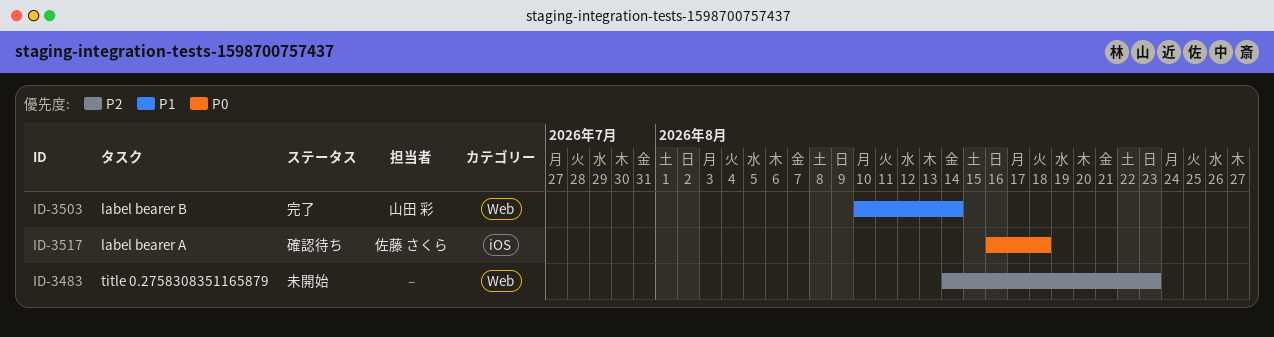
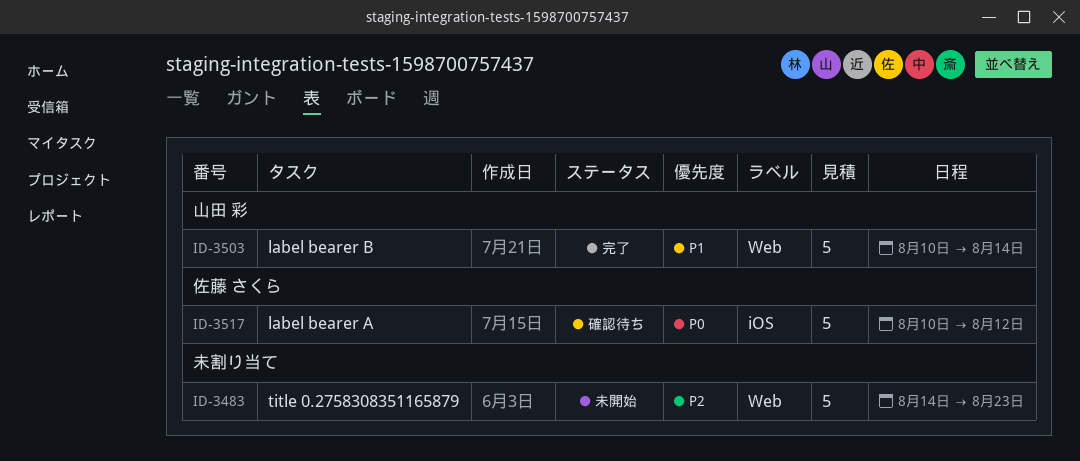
ID-3517, start: Aug 16 -> Aug 10
ID-3517, due: Aug 18 -> Aug 12

